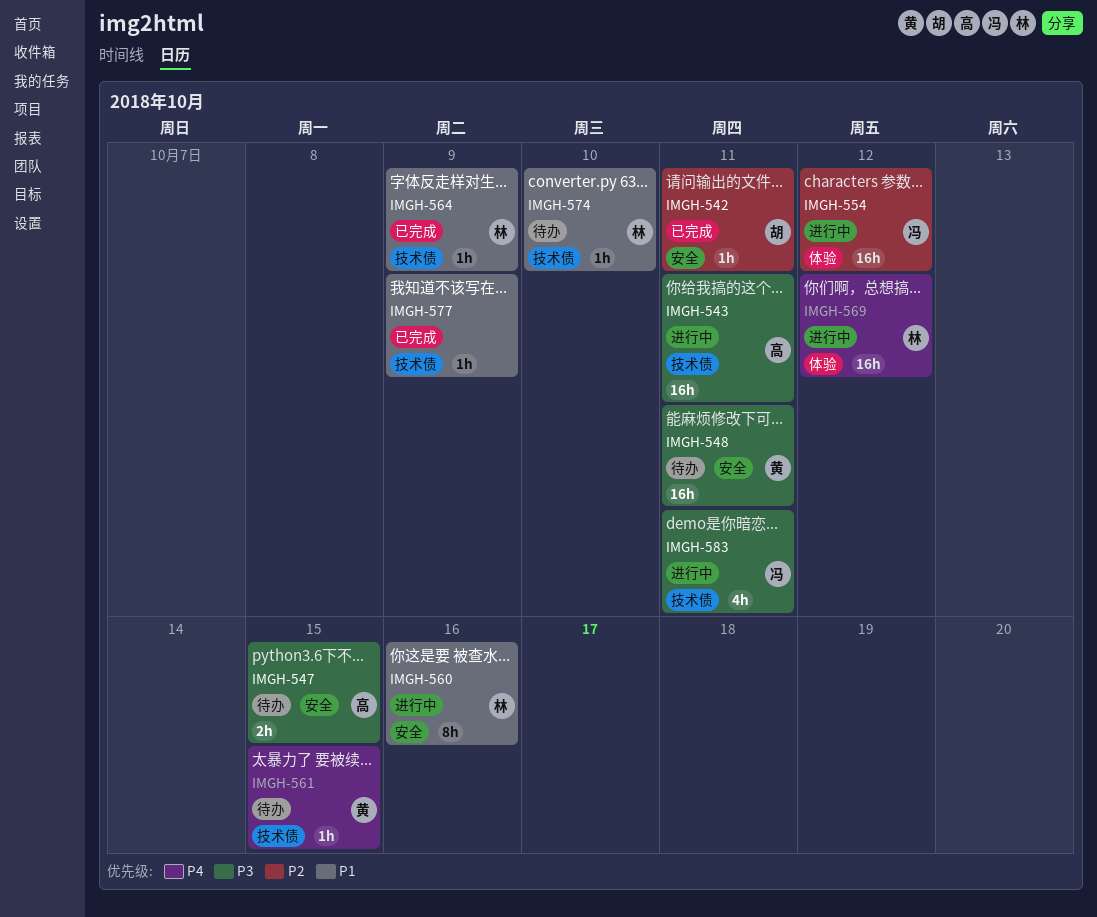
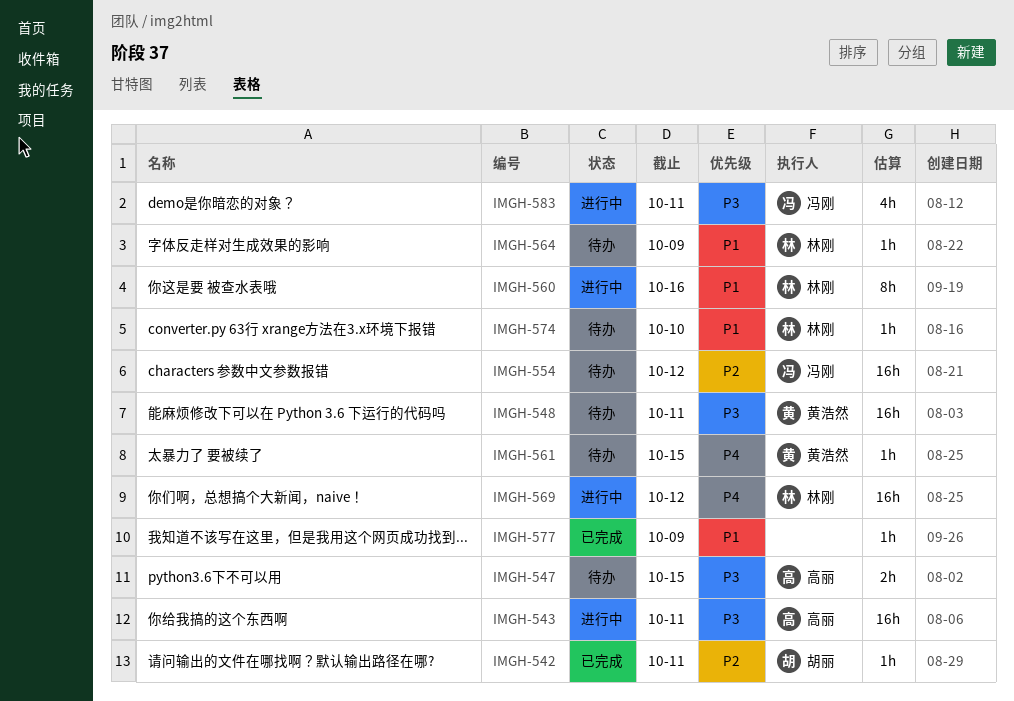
IMGH-554, status: 进行中 -> 待办
IMGH-564, status: 已完成 -> 待办

